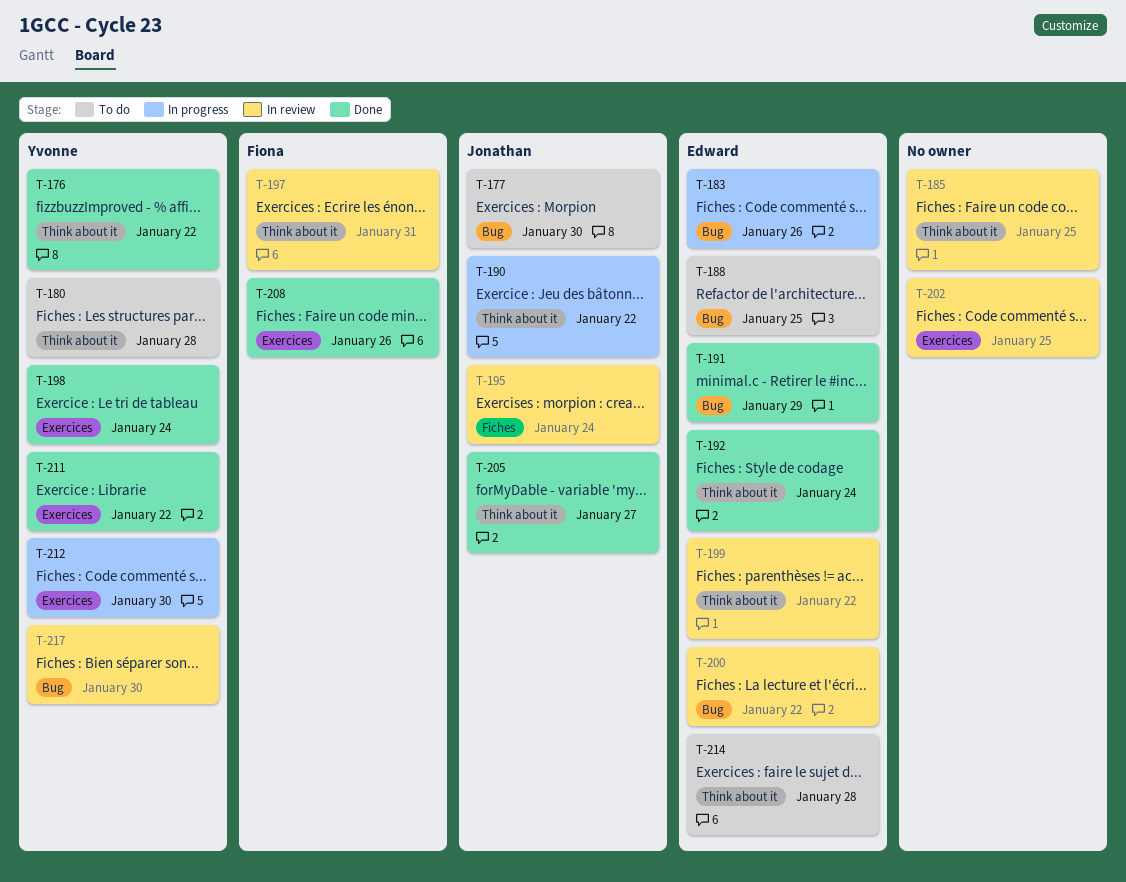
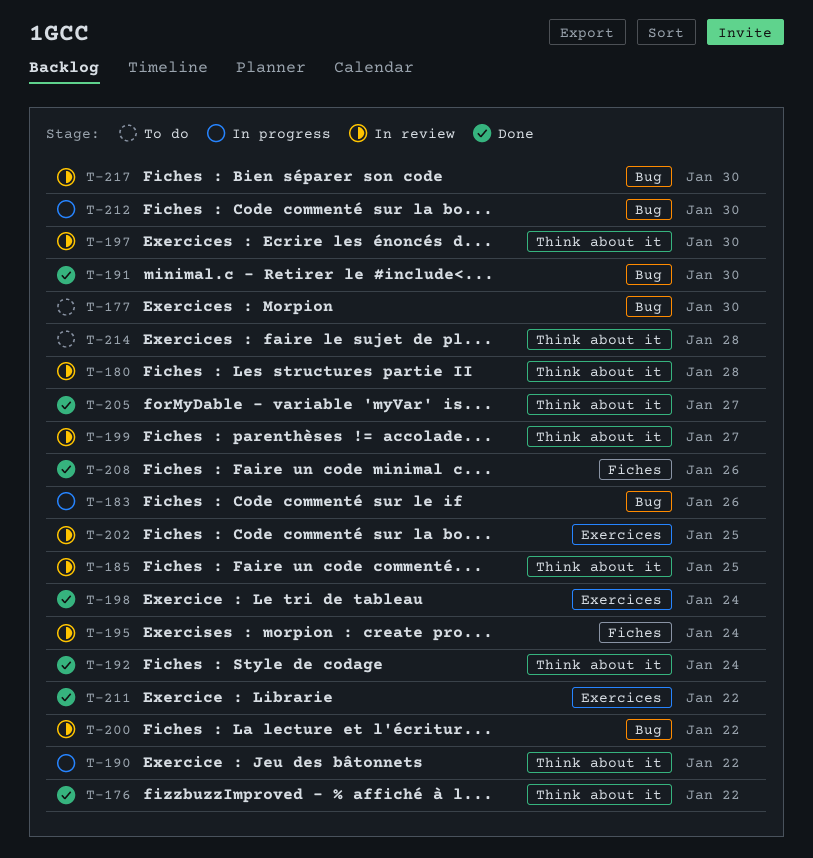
T-180, status: To do -> In review
T-188: present -> none
T-191, due: Jan 29 -> Jan 30
T-197, due: Jan 31 -> Jan 30
T-199, due: Jan 22 -> Jan 27
T-208, label: Exercices -> Fiches
T-212, label: Exercices -> Bug

